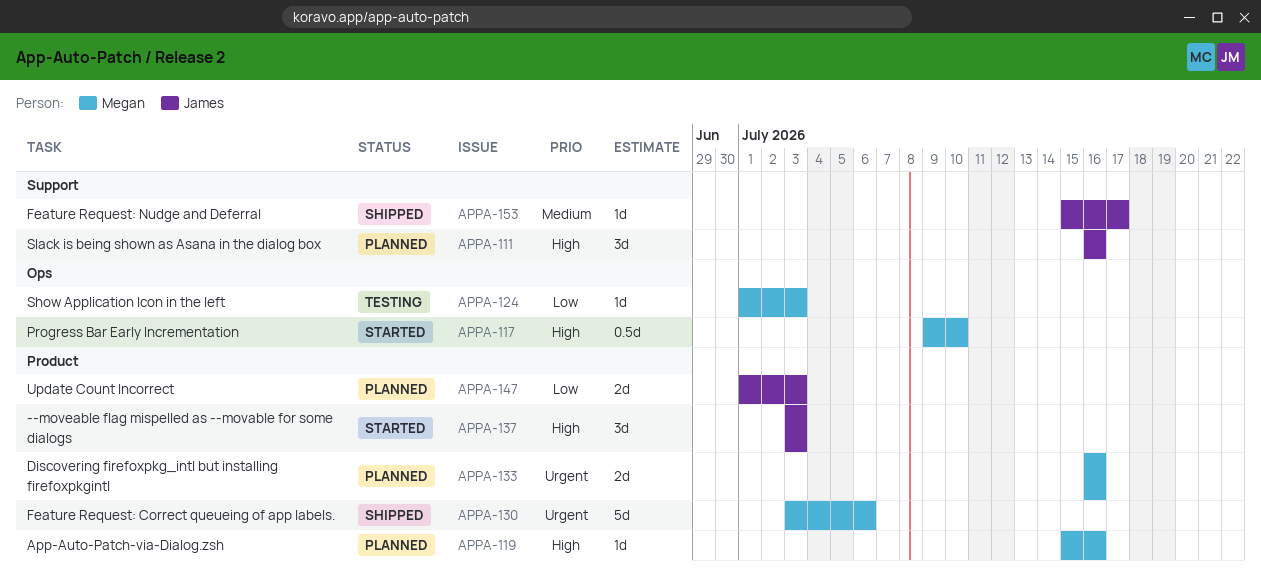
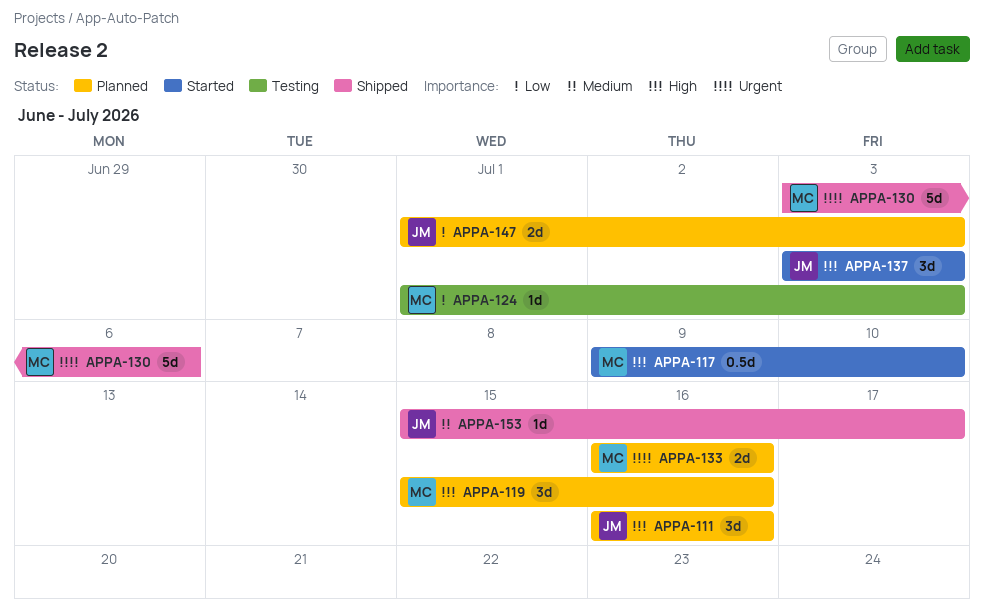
APPA-119, estimate: 1d -> 3d

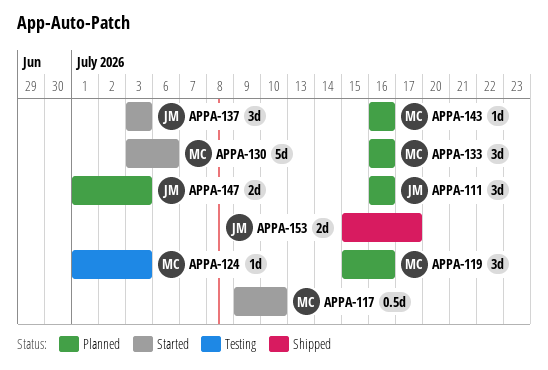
APPA-130, status: Shipped -> Started
APPA-133, estimate: 2d -> 3d
APPA-143: none -> present
APPA-153, estimate: 1d -> 2d

